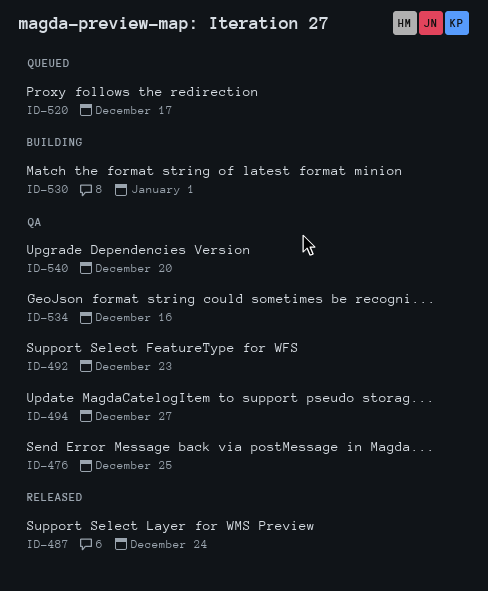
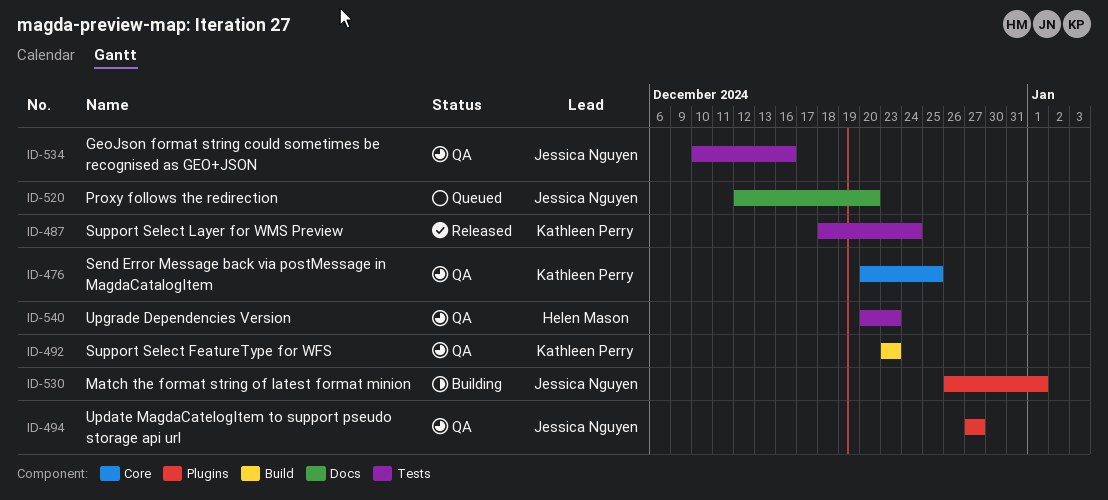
ID-520, due: Dec 17 -> Dec 20
ID-540, due: Dec 20 -> Dec 23

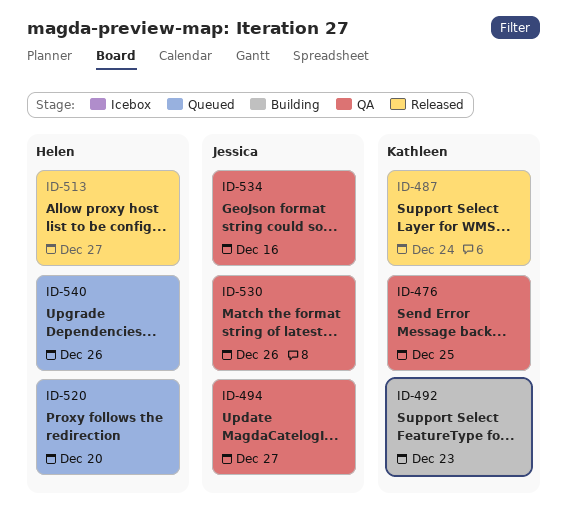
ID-492, status: QA -> Building
ID-513: none -> present
ID-520, owner: Jessica Nguyen -> Helen Mason
ID-530, status: Building -> QA
ID-530, due: Jan 1 -> Dec 26
ID-540, status: QA -> Queued
ID-540, due: Dec 23 -> Dec 26

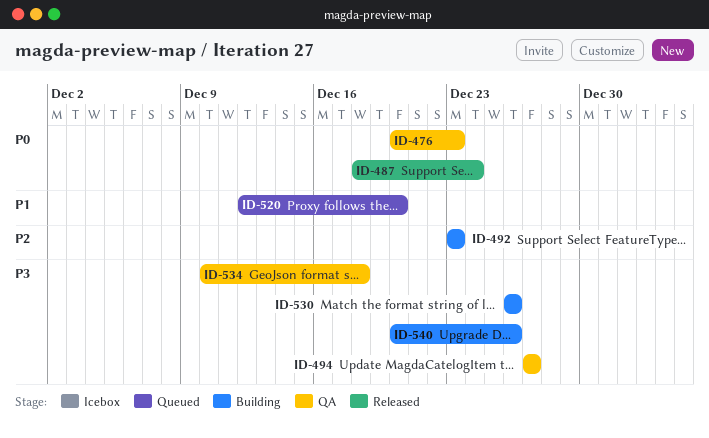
ID-476, due: Dec 25 -> Dec 23
ID-513: present -> none
ID-530, status: QA -> Building
ID-534, due: Dec 16 -> Dec 18
ID-540, status: Queued -> Building

